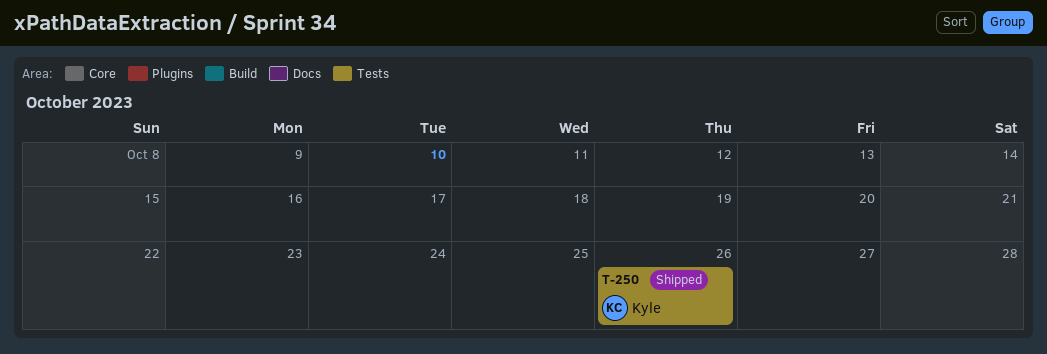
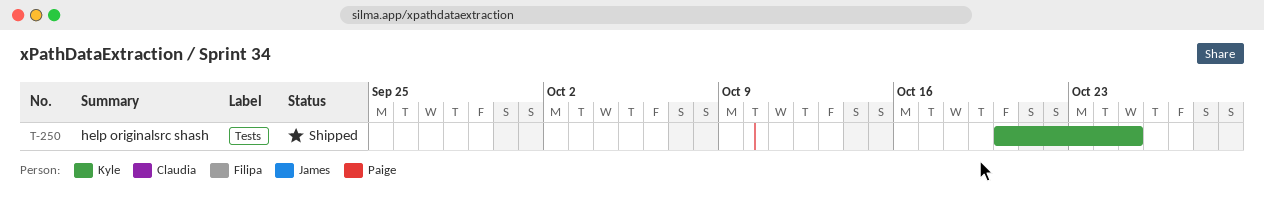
T-250, due: Oct 26 -> Oct 25

